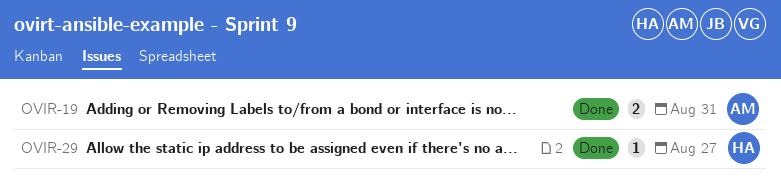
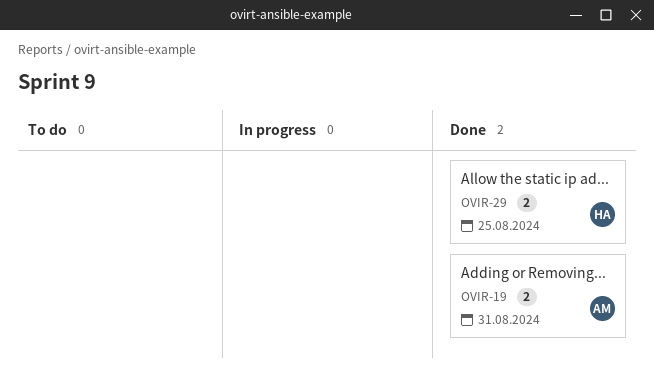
OVIR-29, estimate: 1 -> 2
OVIR-29, due: Aug 27 -> Aug 25

